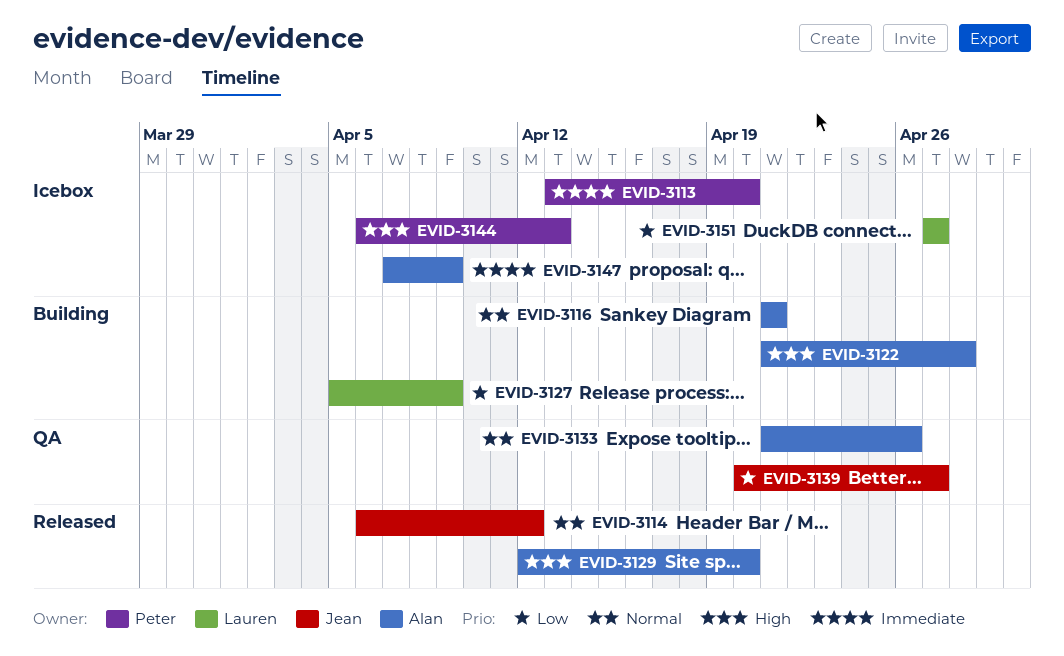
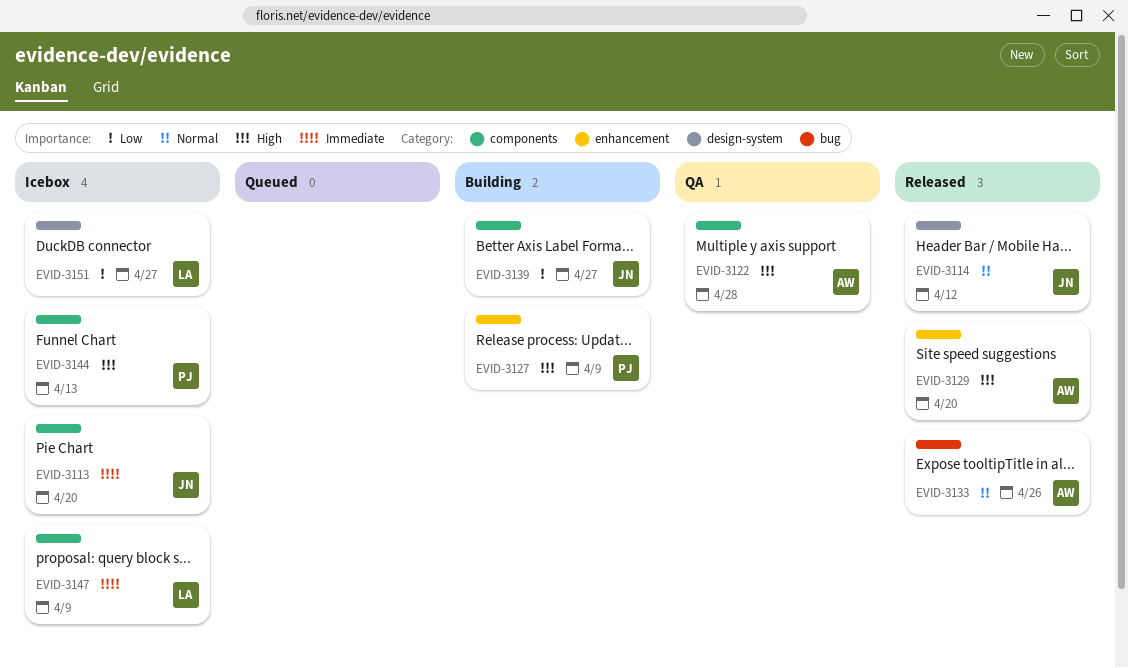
EVID-3113, owner: Peter -> Jean
EVID-3116: present -> none
EVID-3122, status: Building -> QA
EVID-3127, owner: Lauren -> Peter
EVID-3127, priority: Low -> High
EVID-3133, status: QA -> Released
EVID-3139, status: QA -> Building
EVID-3147, owner: Alan -> Lauren

